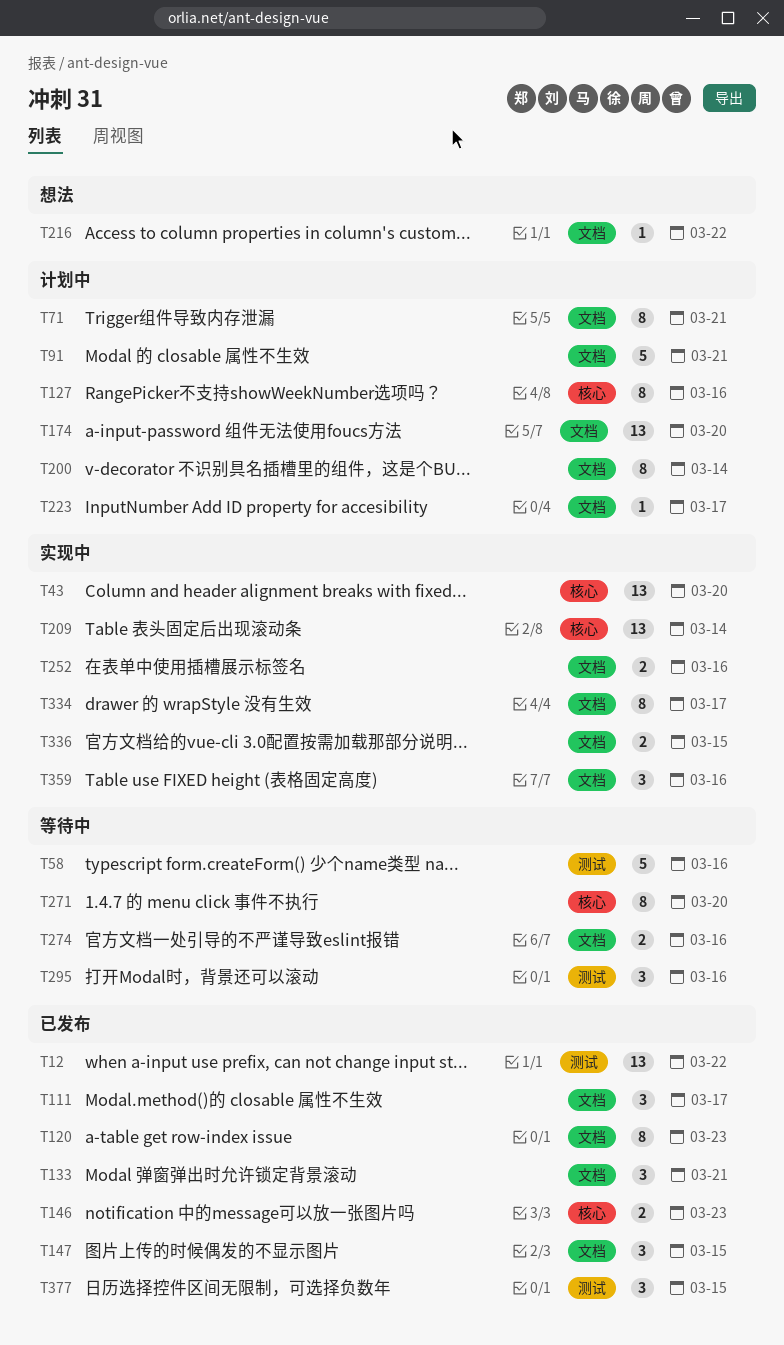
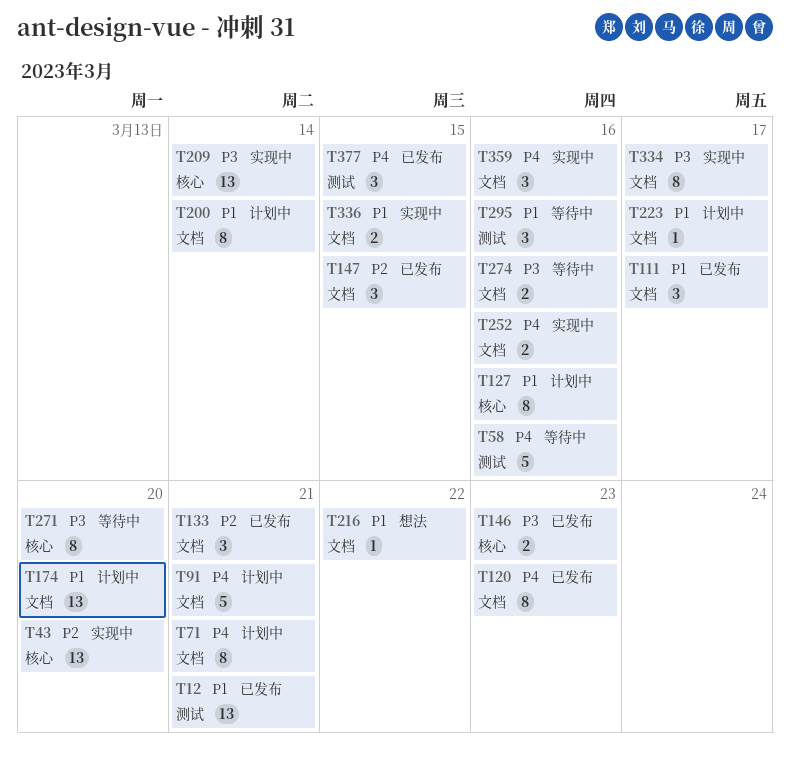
T12, due: Mar 22 -> Mar 21

